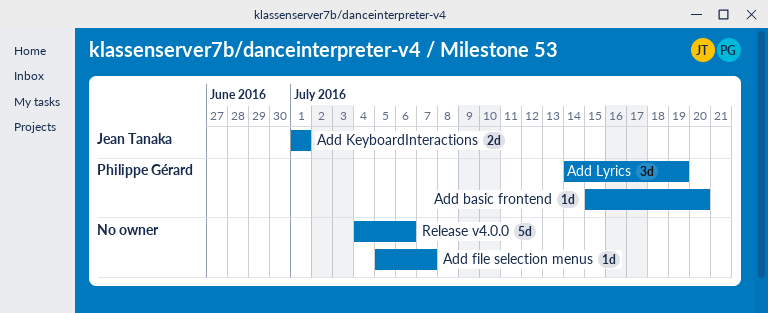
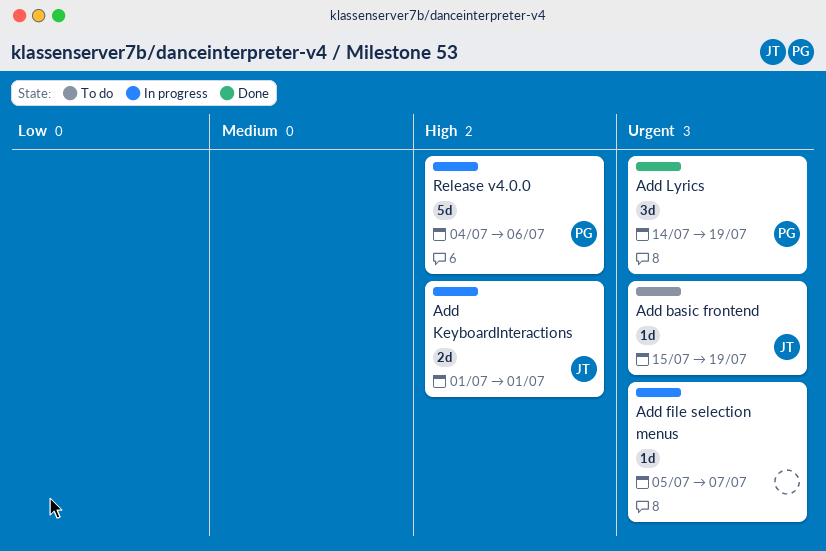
Add basic frontend, owner: Philippe Gérard -> Jean Tanaka
Add basic frontend, due: Jul 20 -> Jul 19
Release v4.0.0, owner: none -> Philippe Gérard

